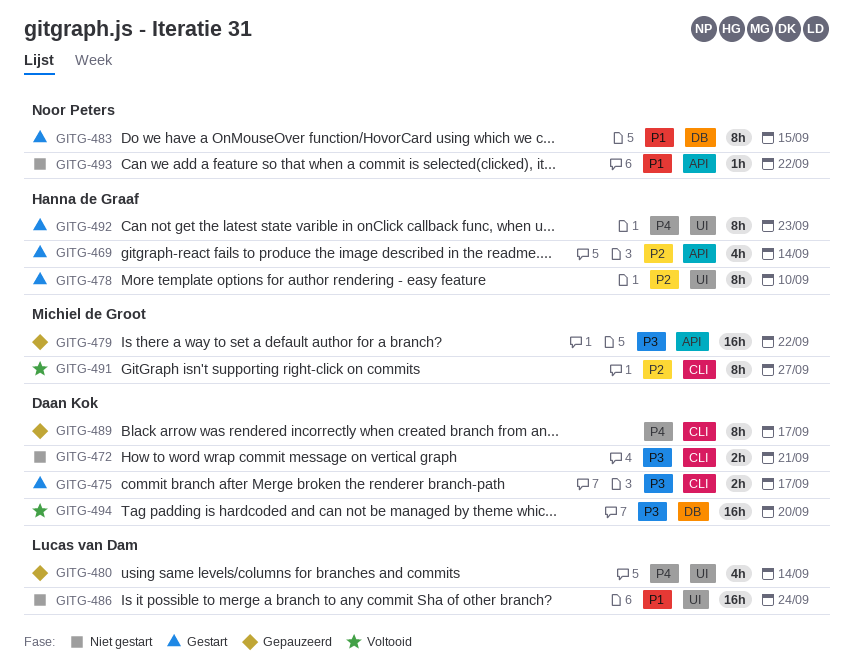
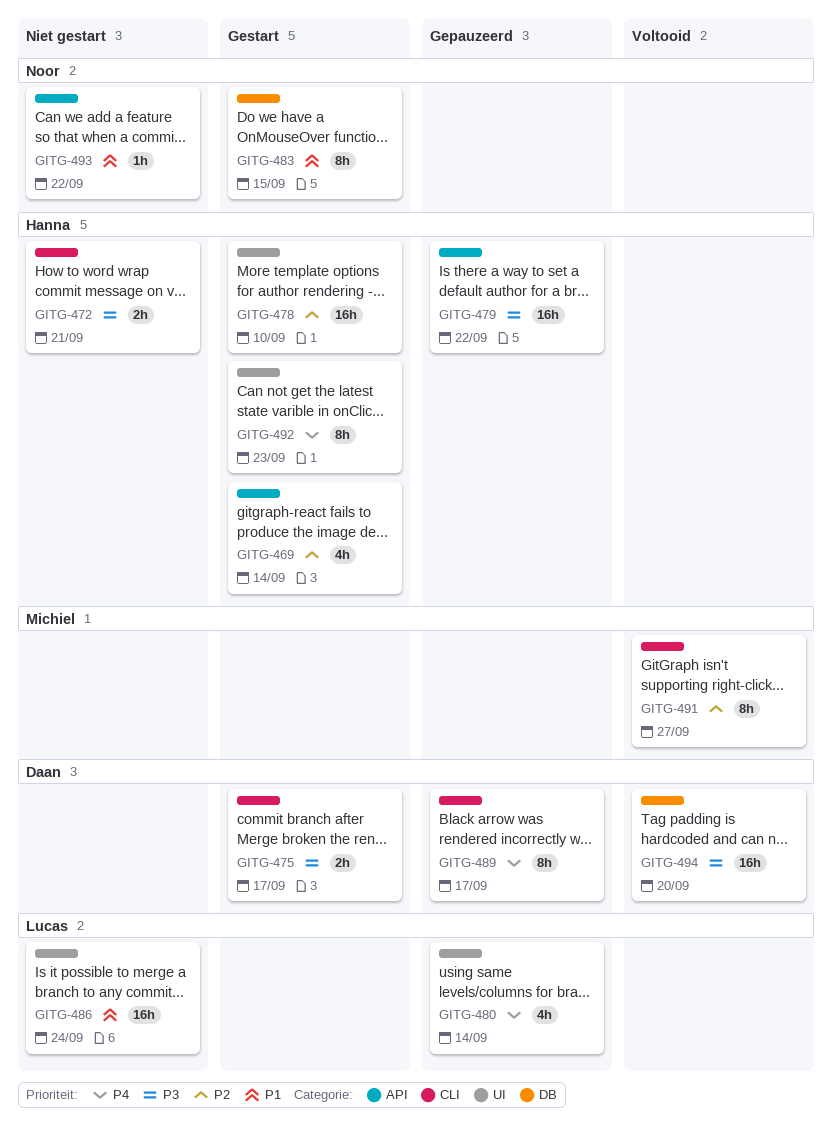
GITG-472, owner: Daan Kok -> Hanna de Graaf
GITG-478, estimate: 8h -> 16h
GITG-479, owner: Michiel de Groot -> Hanna de Graaf

